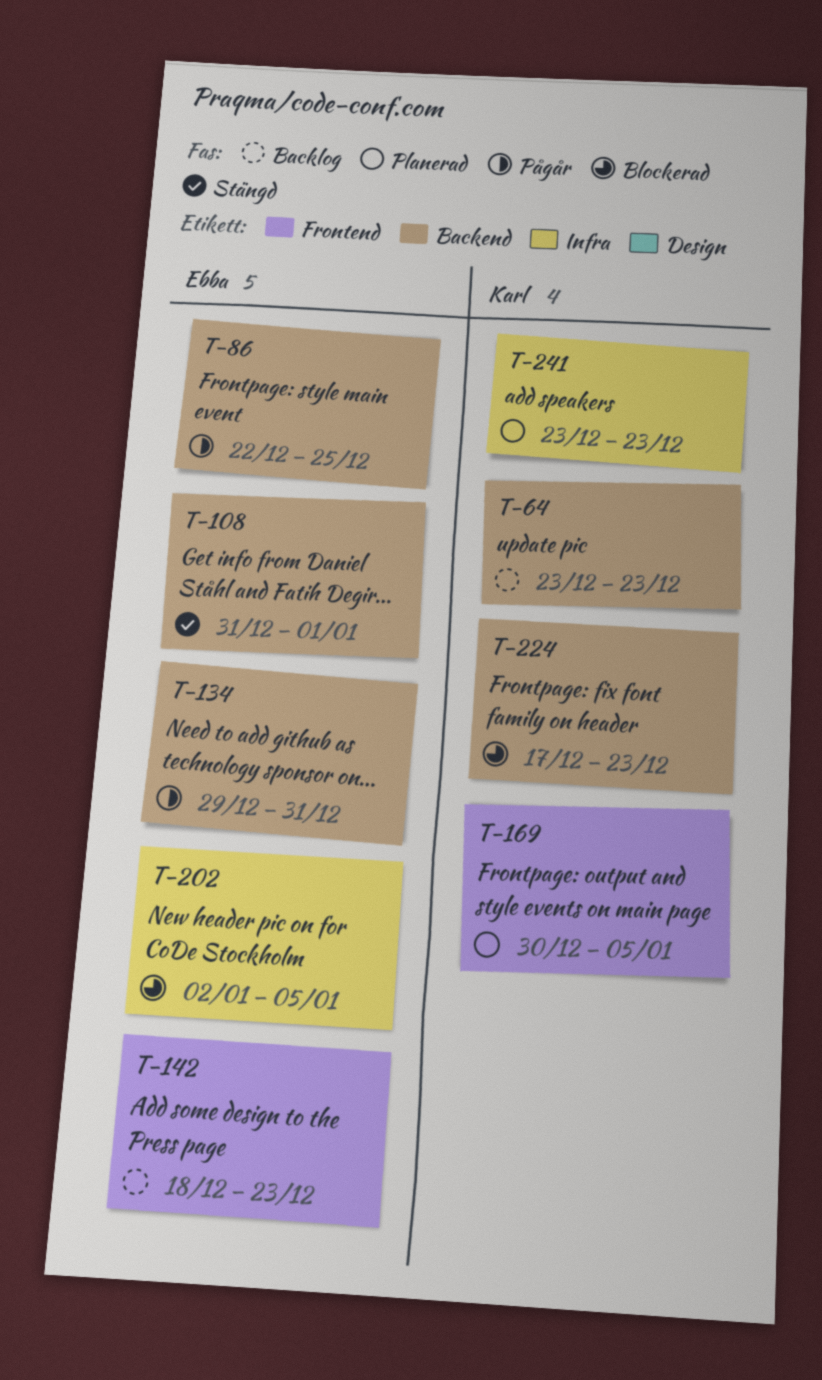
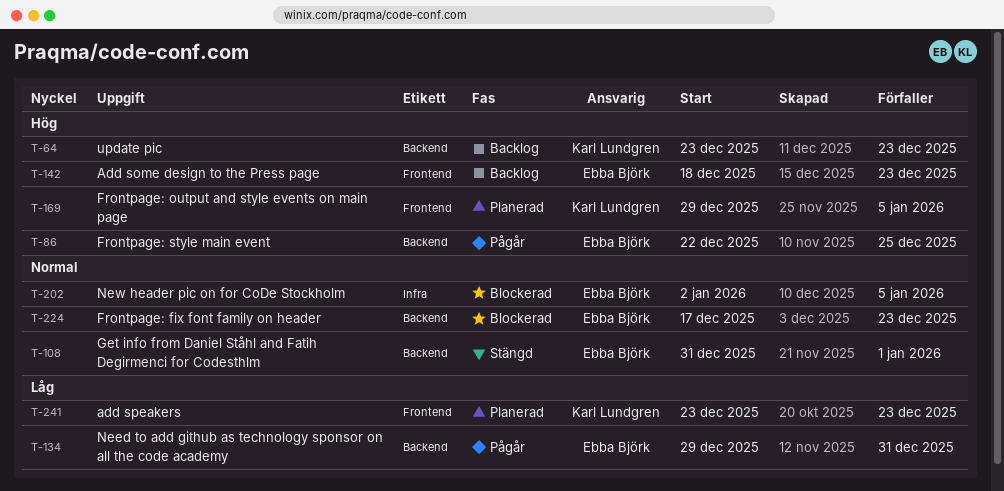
T-169, start: Dec 30 -> Dec 29
T-224, owner: Karl Lundgren -> Ebba Björk
T-241, label: Infra -> Frontend

